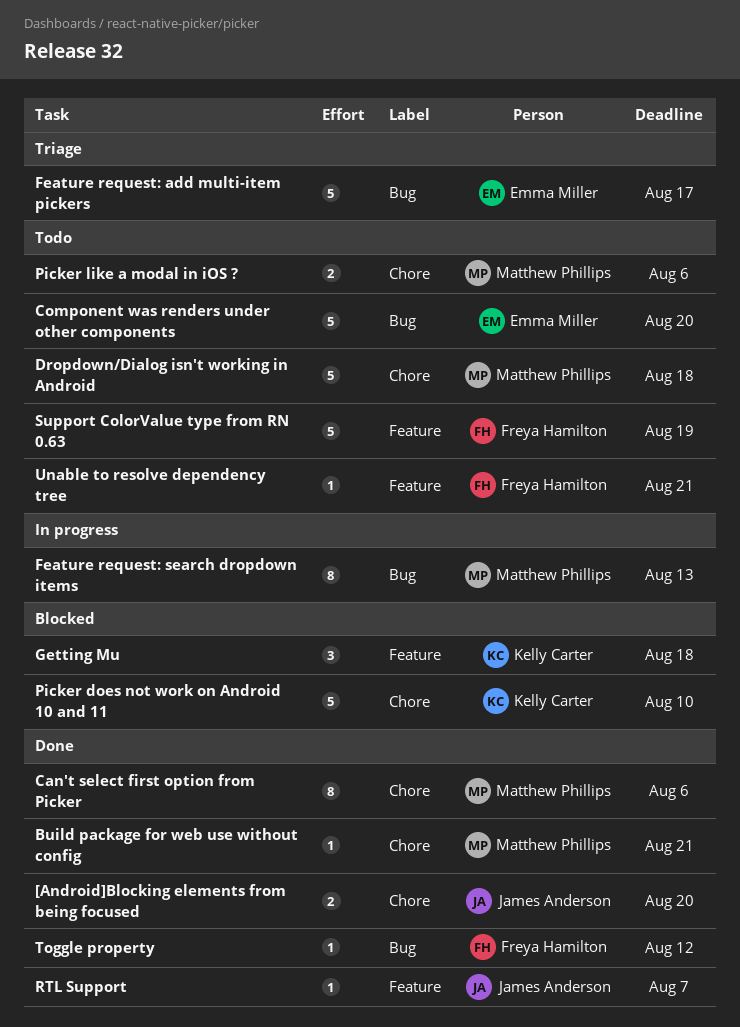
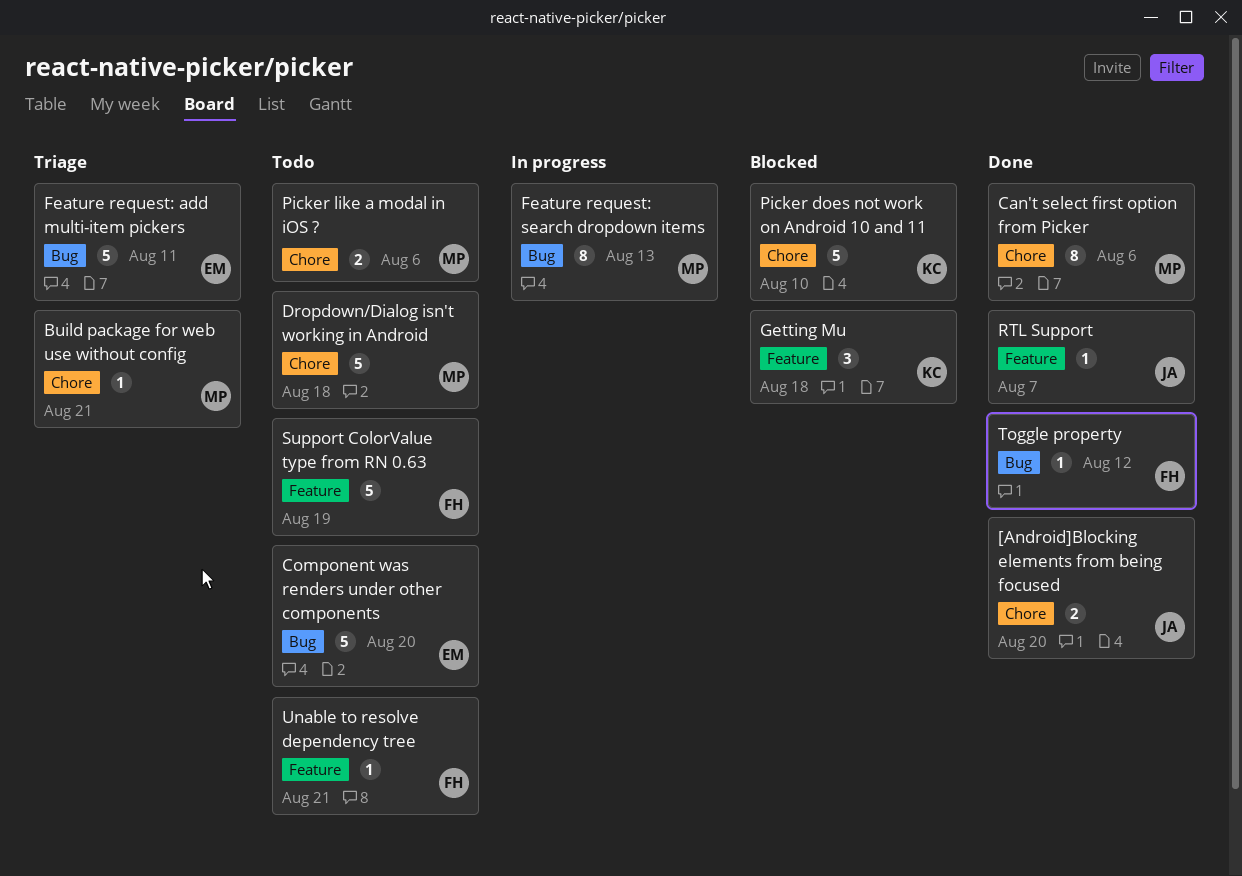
Build package for web use without config, status: Done -> Triage
Feature request: add multi-item pickers, due: Aug 17 -> Aug 11

